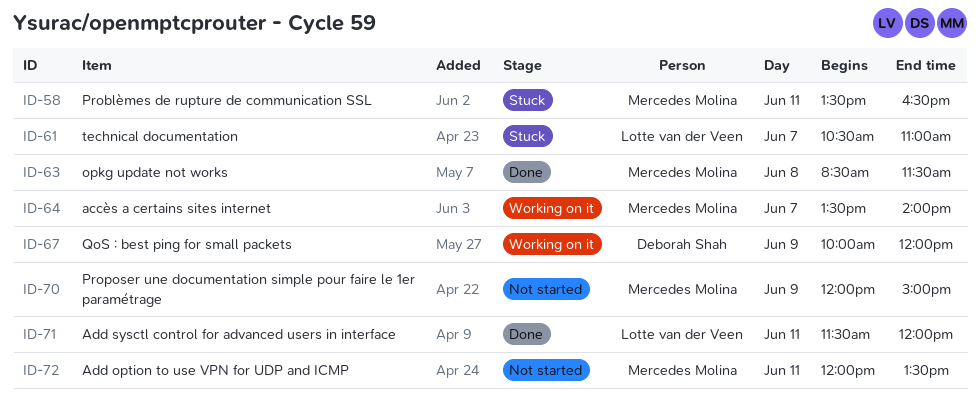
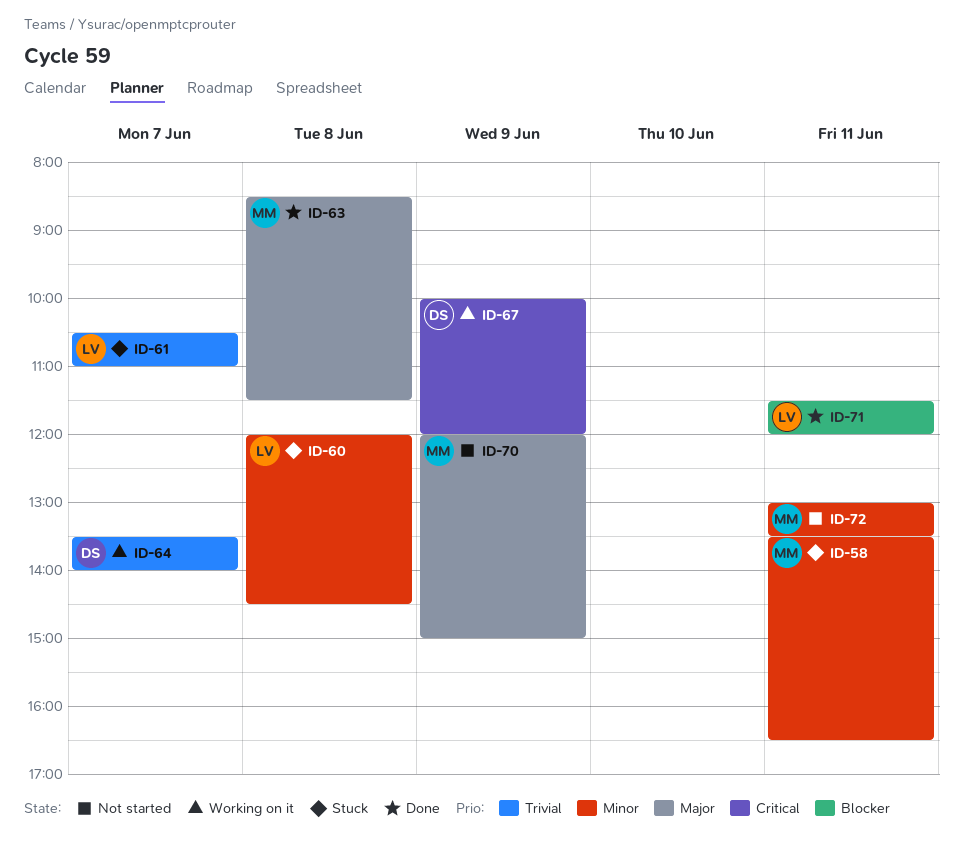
ID-60: none -> present
ID-64, owner: Mercedes Molina -> Deborah Shah
ID-72, begins: 12:00 -> 13:00

